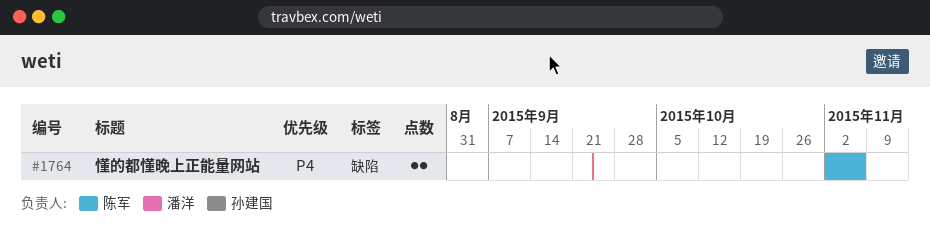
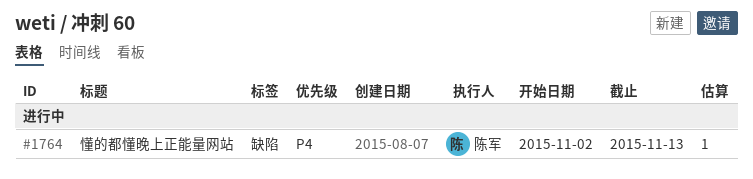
#1764, estimate: 2 -> 1
#1764, due: Nov 6 -> Nov 13

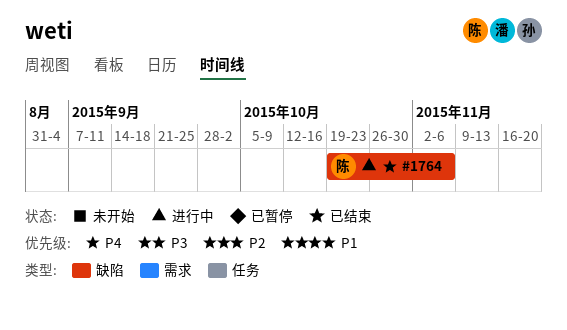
#1764, start: Nov 2 -> Oct 19
#1764, due: Nov 13 -> Nov 6

